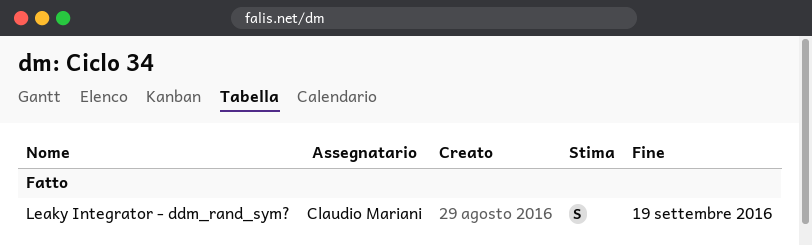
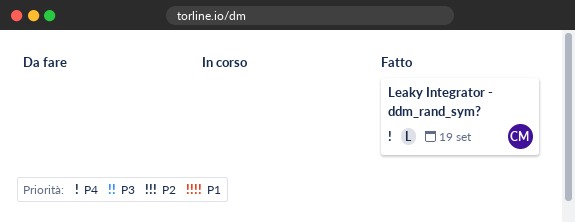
Leaky Integrator - ddm_rand_sym?, estimate: S -> L

